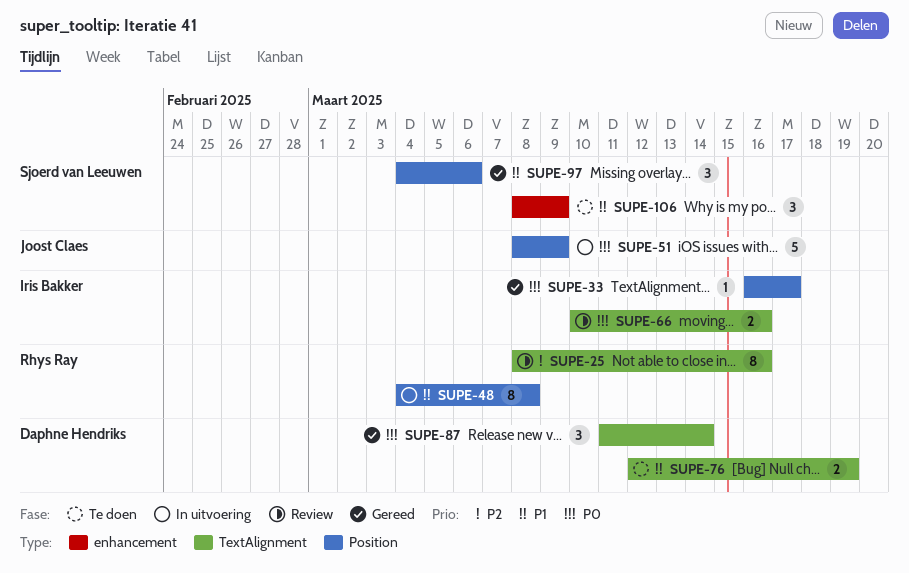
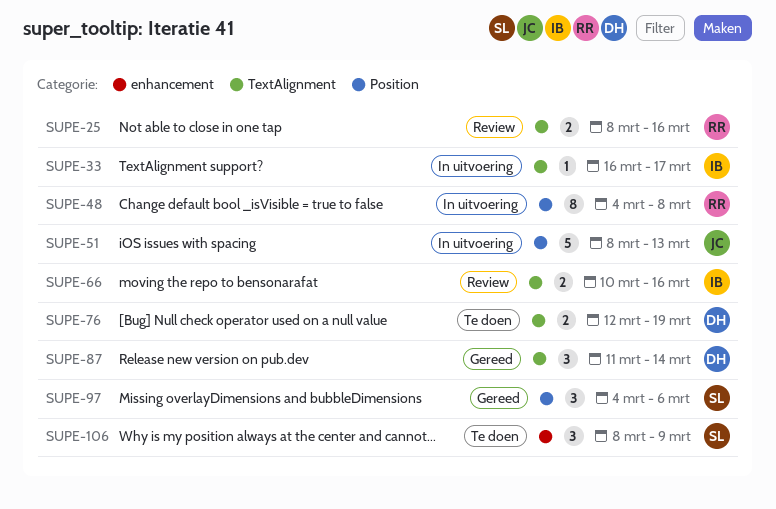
SUPE-25, estimate: 8 -> 2
SUPE-33, status: Gereed -> In uitvoering
SUPE-33, label: Position -> TextAlignment
SUPE-51, due: Mar 9 -> Mar 13

